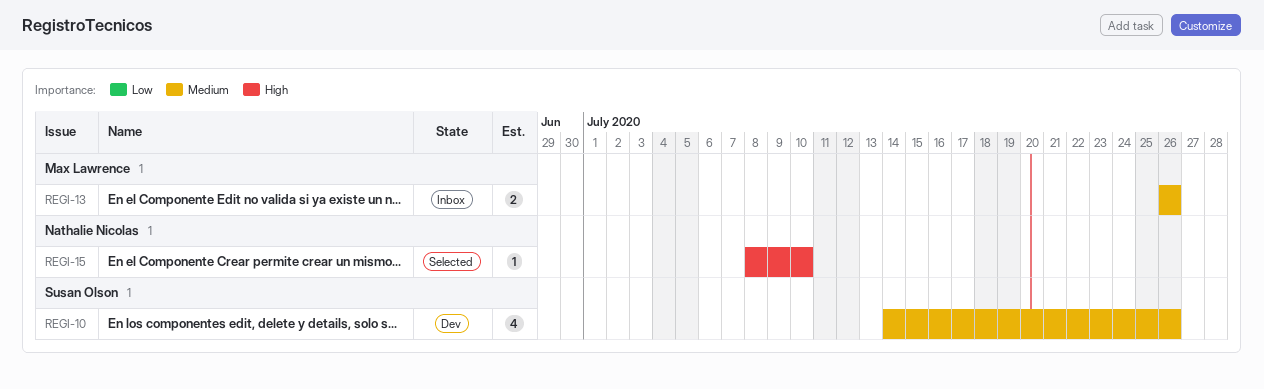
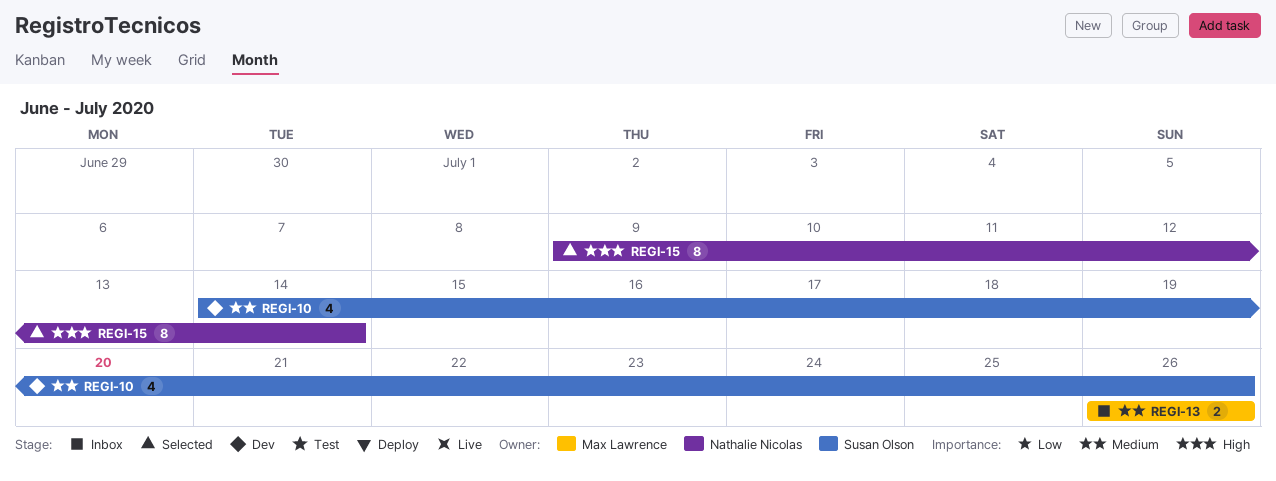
REGI-15, estimate: 1 -> 8
REGI-15, start: Jul 8 -> Jul 9
REGI-15, due: Jul 10 -> Jul 14

